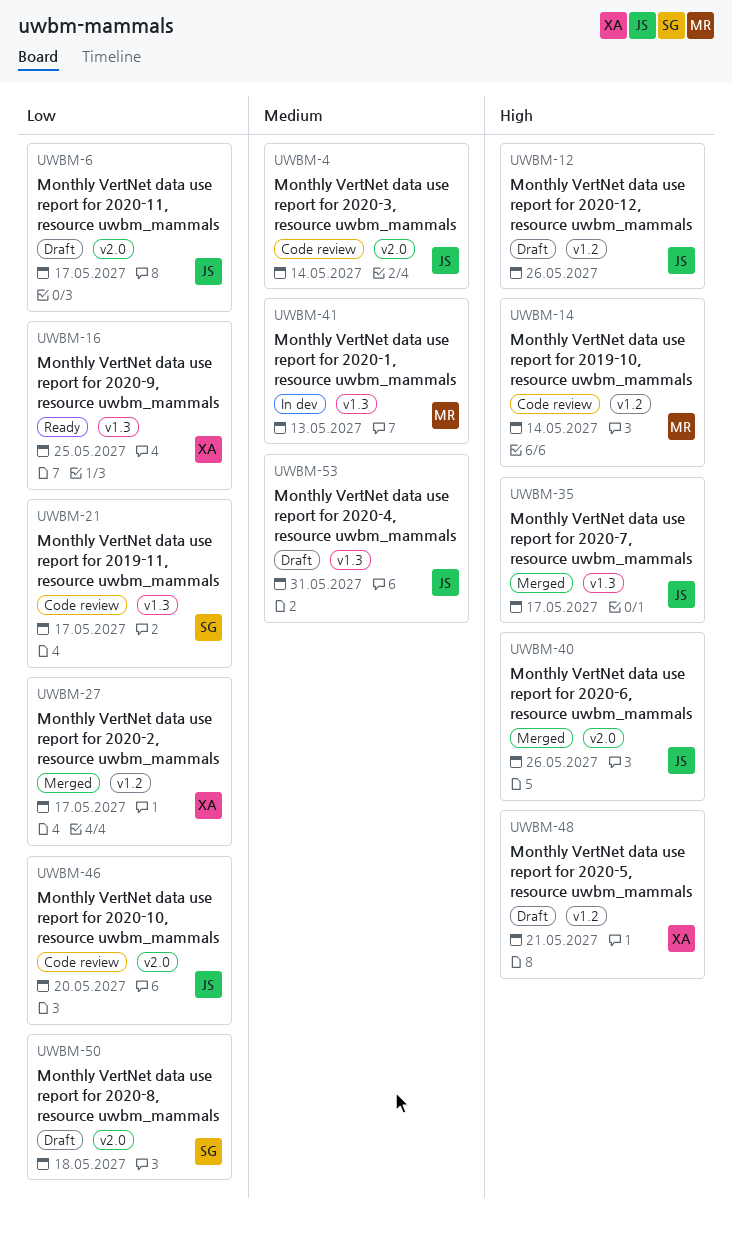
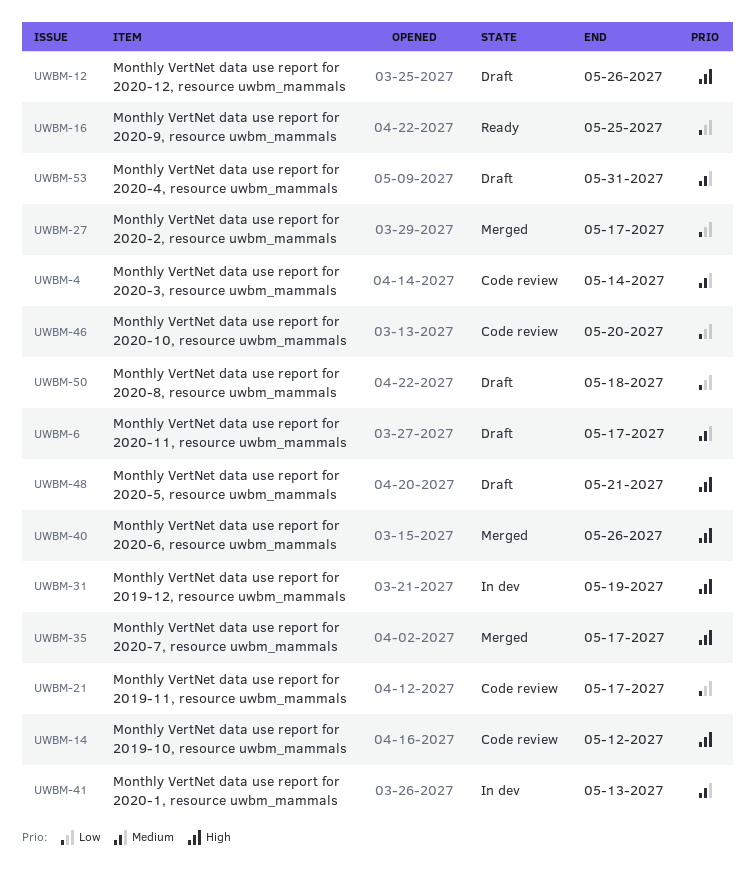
UWBM-6, priority: Low -> Medium
UWBM-14, due: May 14 -> May 12
UWBM-31: none -> present

